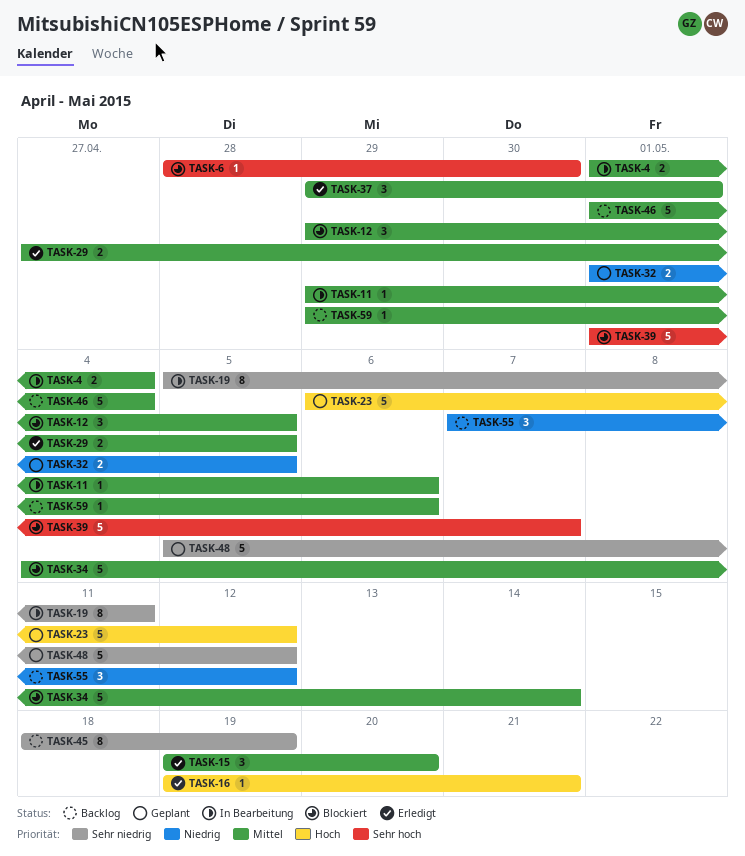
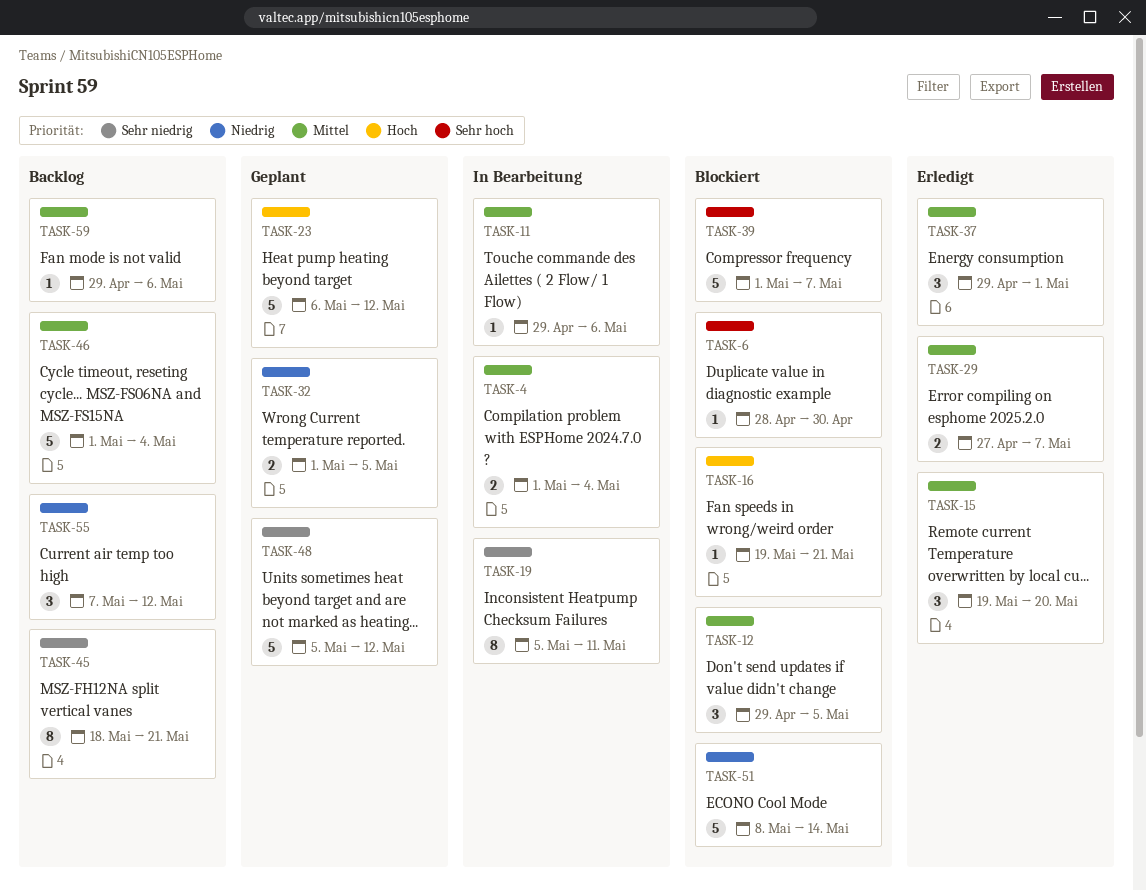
TASK-16, status: Erledigt -> Blockiert
TASK-29, due: May 5 -> May 7
TASK-34: present -> none
TASK-45, due: May 19 -> May 21
TASK-51: none -> present

